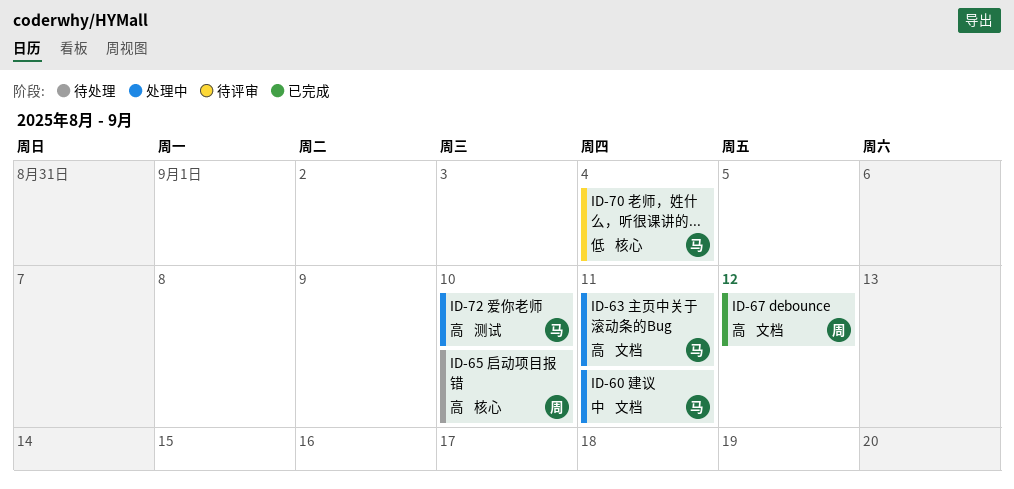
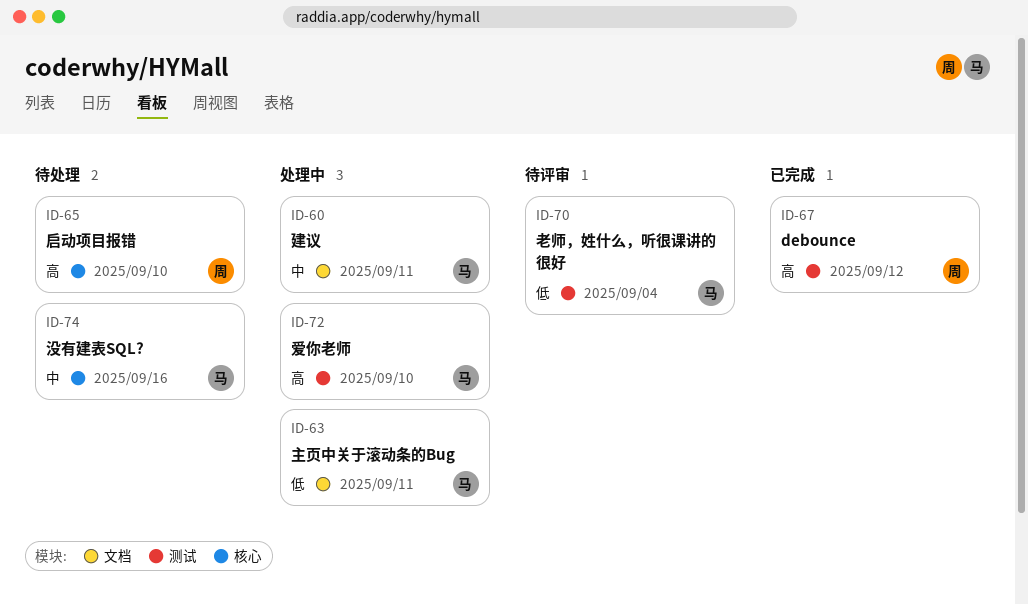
ID-63, priority: 高 -> 低
ID-67, label: 文档 -> 测试
ID-70, label: 核心 -> 测试
ID-74: none -> present

